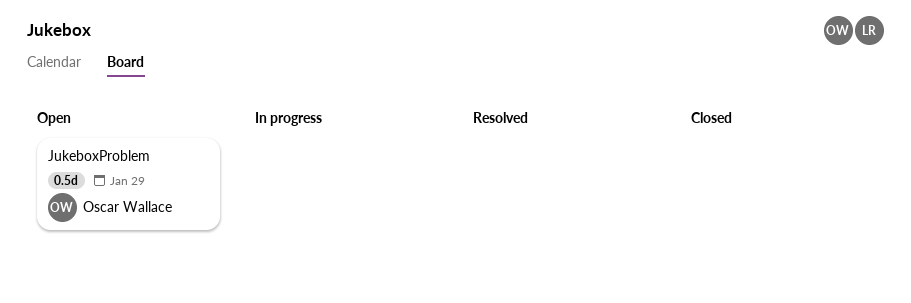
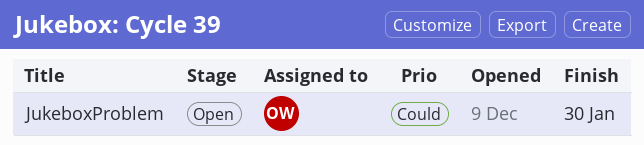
JukeboxProblem, due: Jan 29 -> Jan 30

